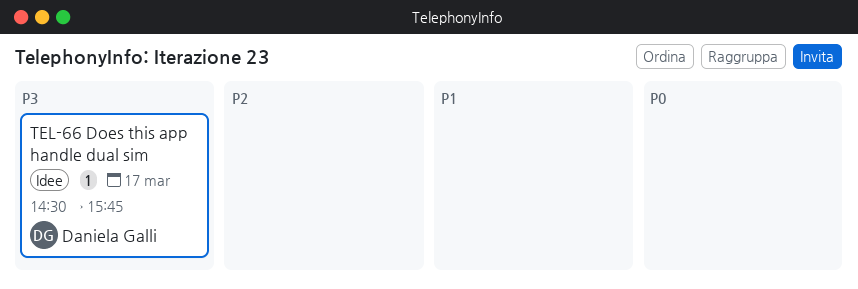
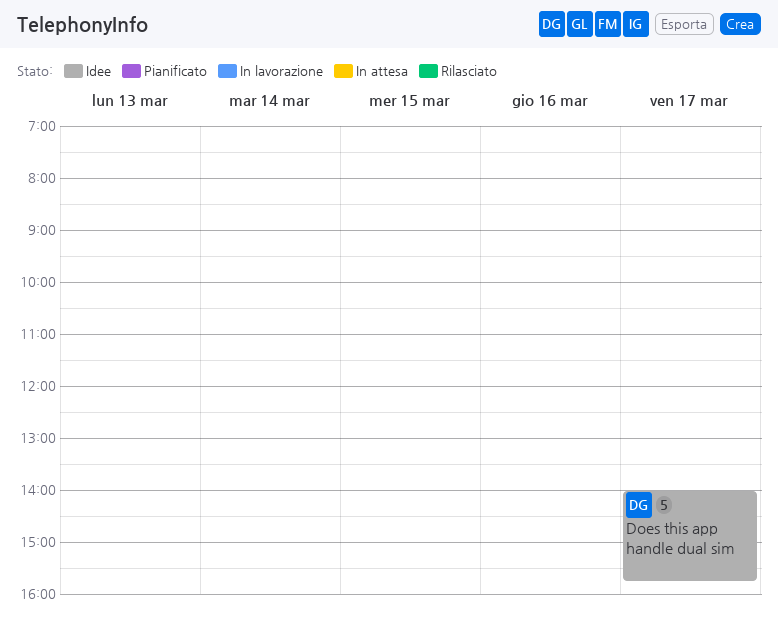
Does this app handle dual sim, estimate: 1 -> 5
Does this app handle dual sim, begins: 14:30 -> 14:00

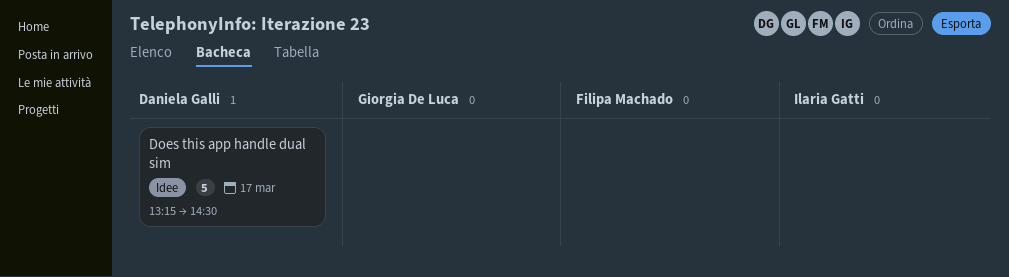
Does this app handle dual sim, begins: 14:00 -> 13:15
Does this app handle dual sim, ends: 15:45 -> 14:30

